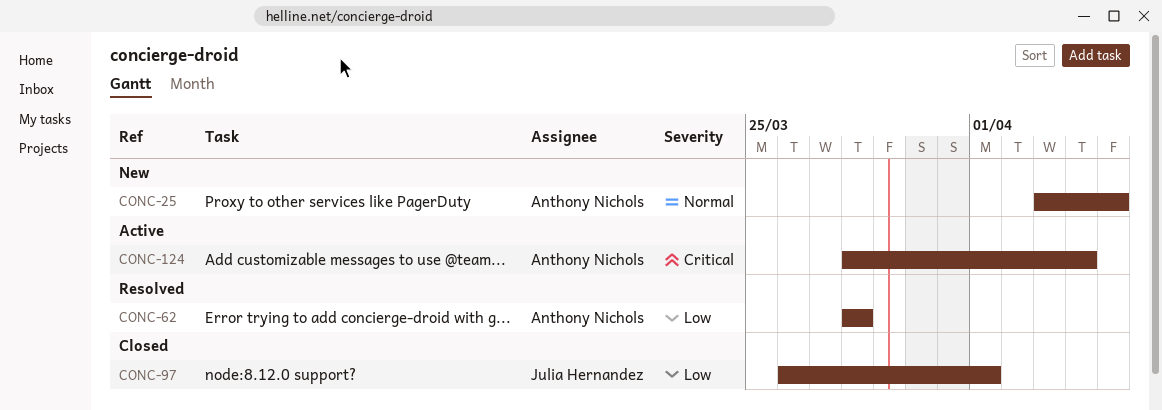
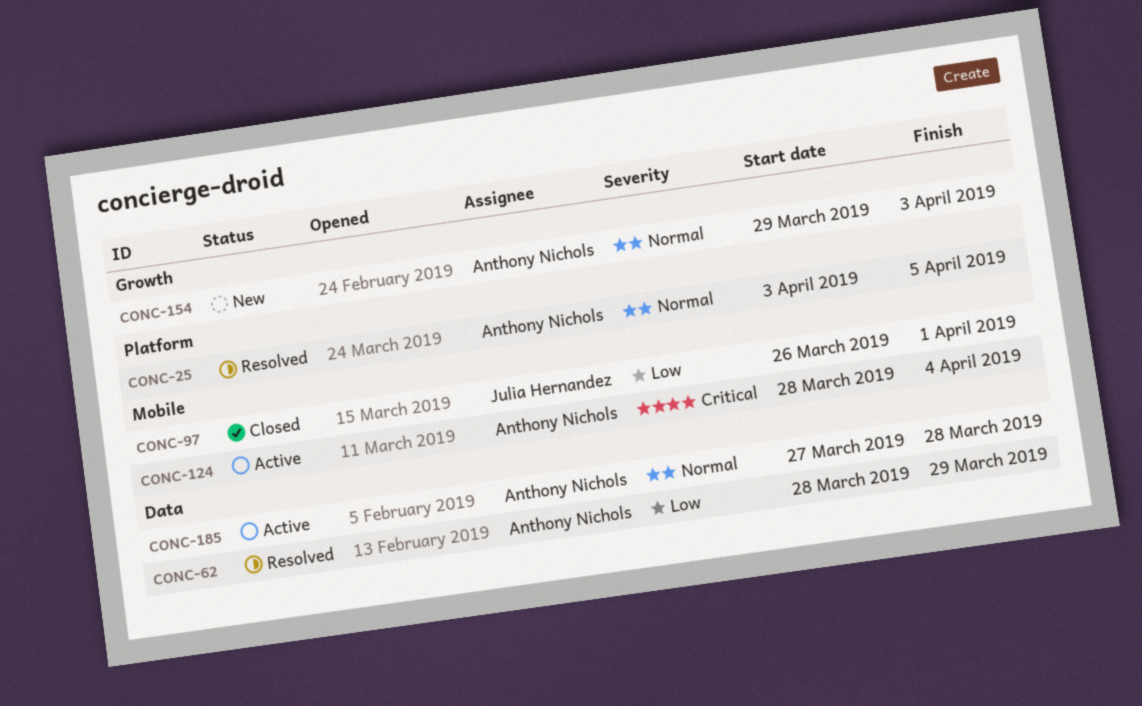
CONC-25, status: New -> Resolved
CONC-62, due: Mar 28 -> Mar 29
CONC-154: none -> present
CONC-185: none -> present

